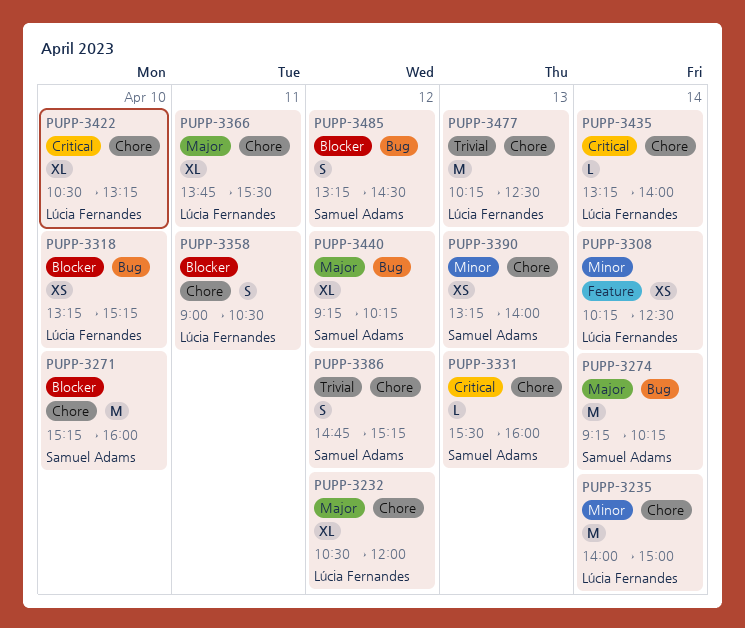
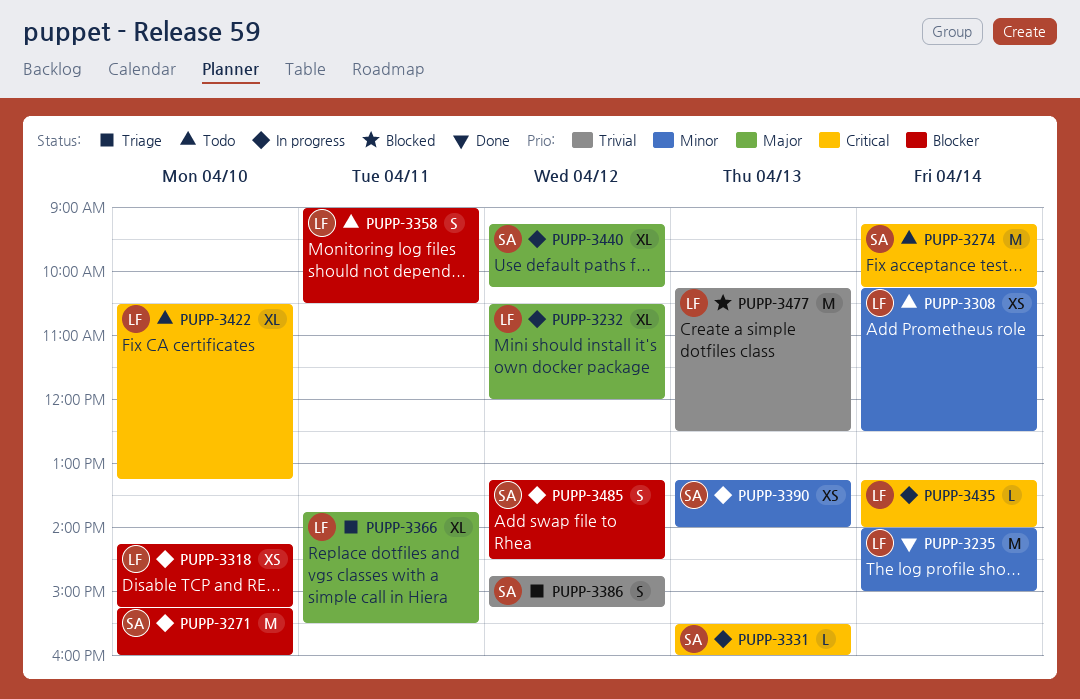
PUPP-3274, priority: Major -> Critical
PUPP-3318, begins: 13:15 -> 14:15

